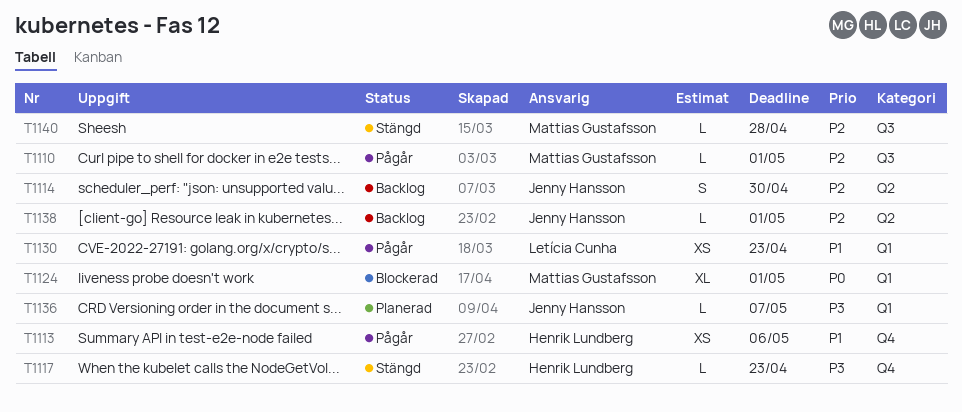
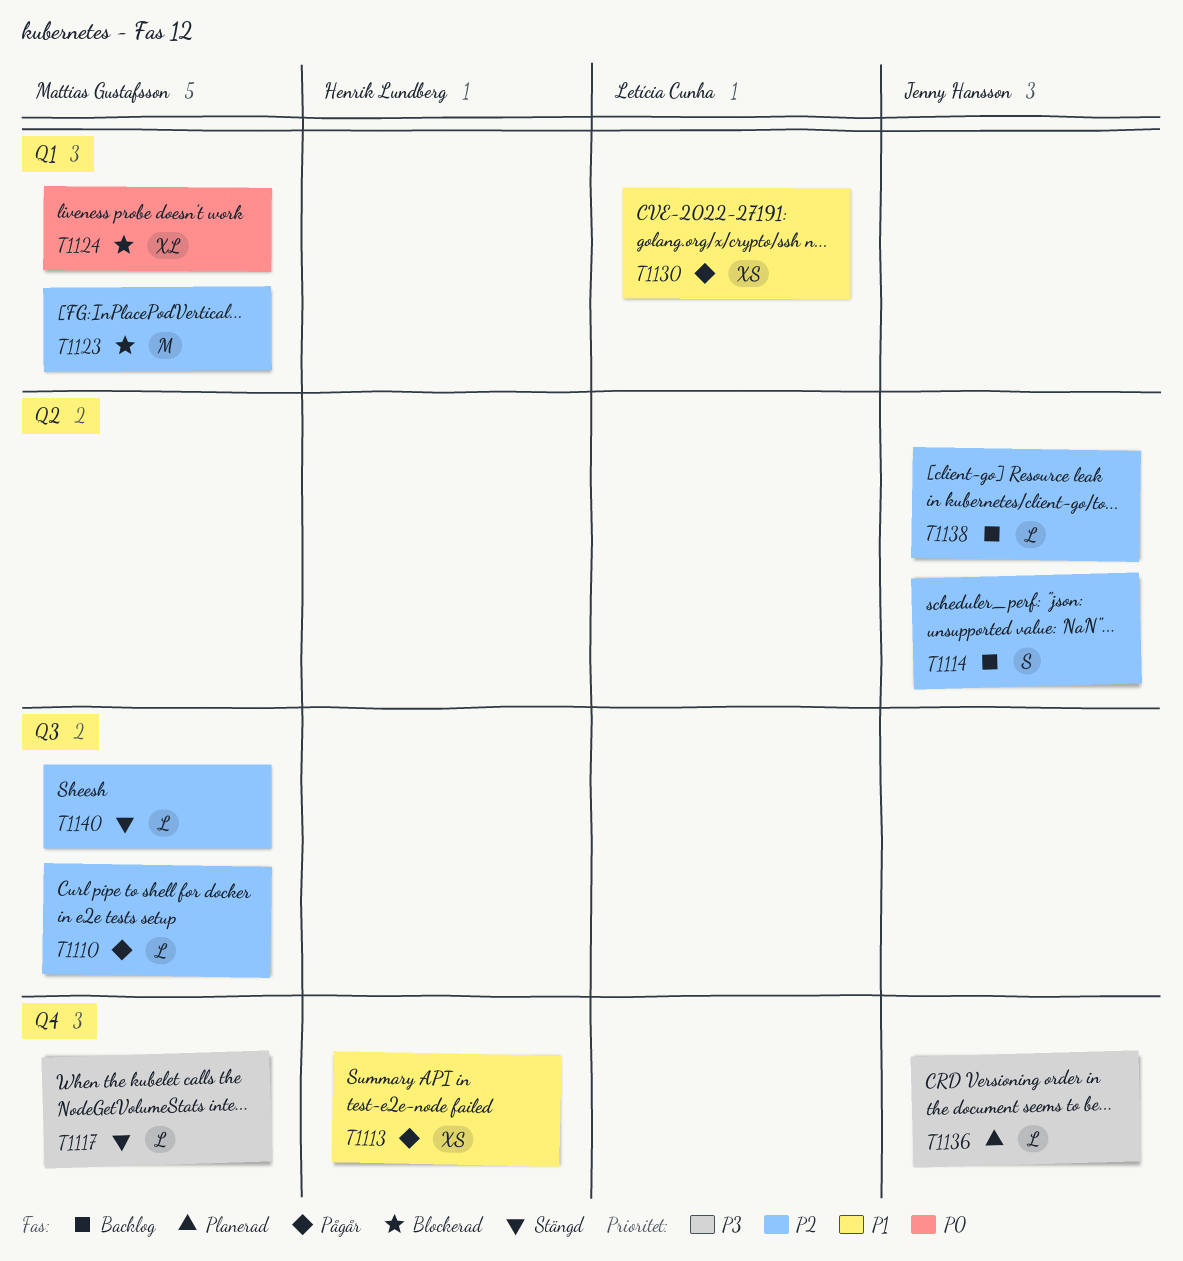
T1117, owner: Henrik Lundberg -> Mattias Gustafsson
T1123: none -> present
T1136, label: Q1 -> Q4

